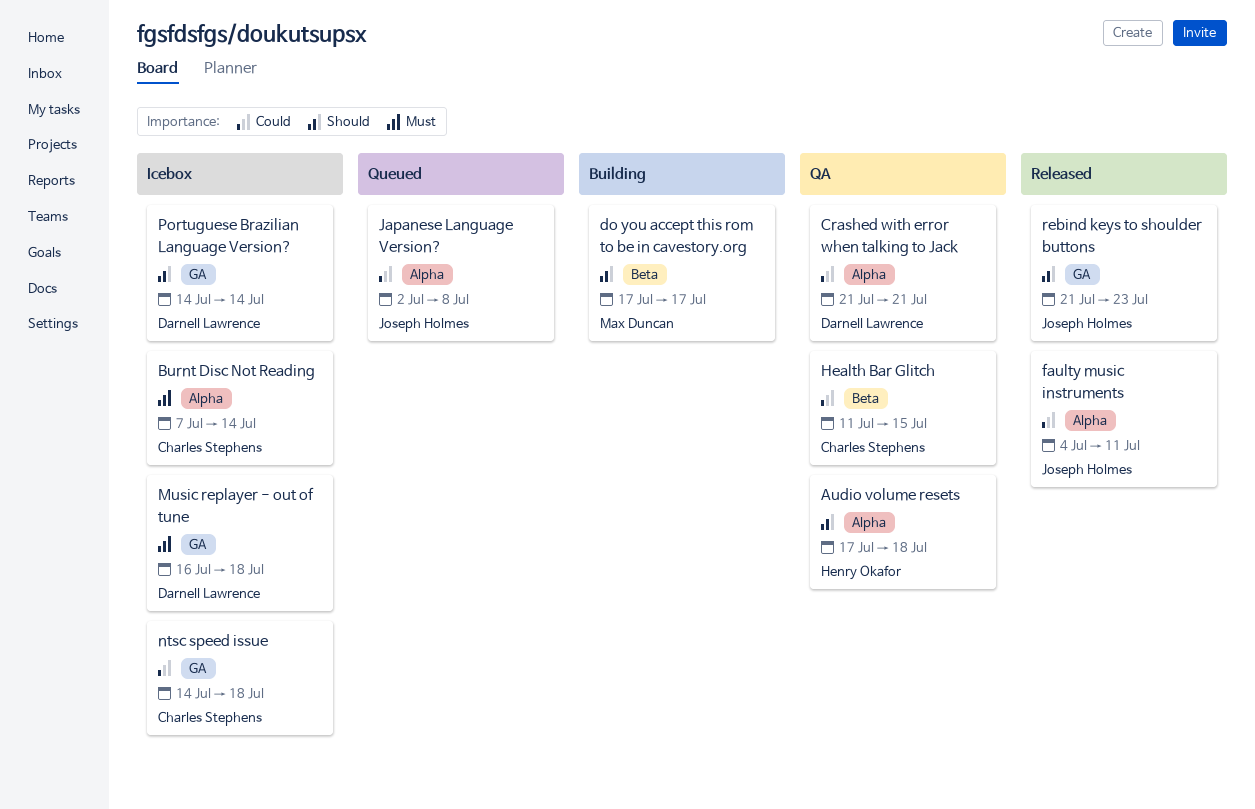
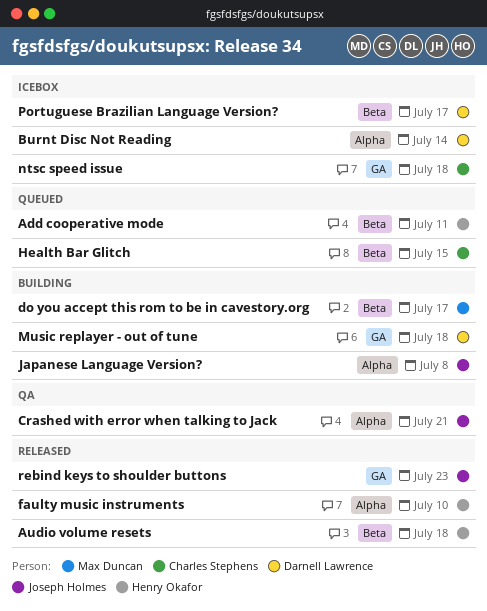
Add cooperative mode: none -> present
Audio volume resets, status: QA -> Released
Audio volume resets, label: Alpha -> Beta
Burnt Disc Not Reading, owner: Charles Stephens -> Darnell Lawrence
Crashed with error when talking to Jack, owner: Darnell Lawrence -> Joseph Holmes
faulty music instruments, owner: Joseph Holmes -> Henry Okafor
faulty music instruments, due: Jul 11 -> Jul 10
Health Bar Glitch, status: QA -> Queued
Japanese Language Version?, status: Queued -> Building
Music replayer - out of tune, status: Icebox -> Building
Portuguese Brazilian Language Version?, label: GA -> Beta
Portuguese Brazilian Language Version?, due: Jul 14 -> Jul 17

